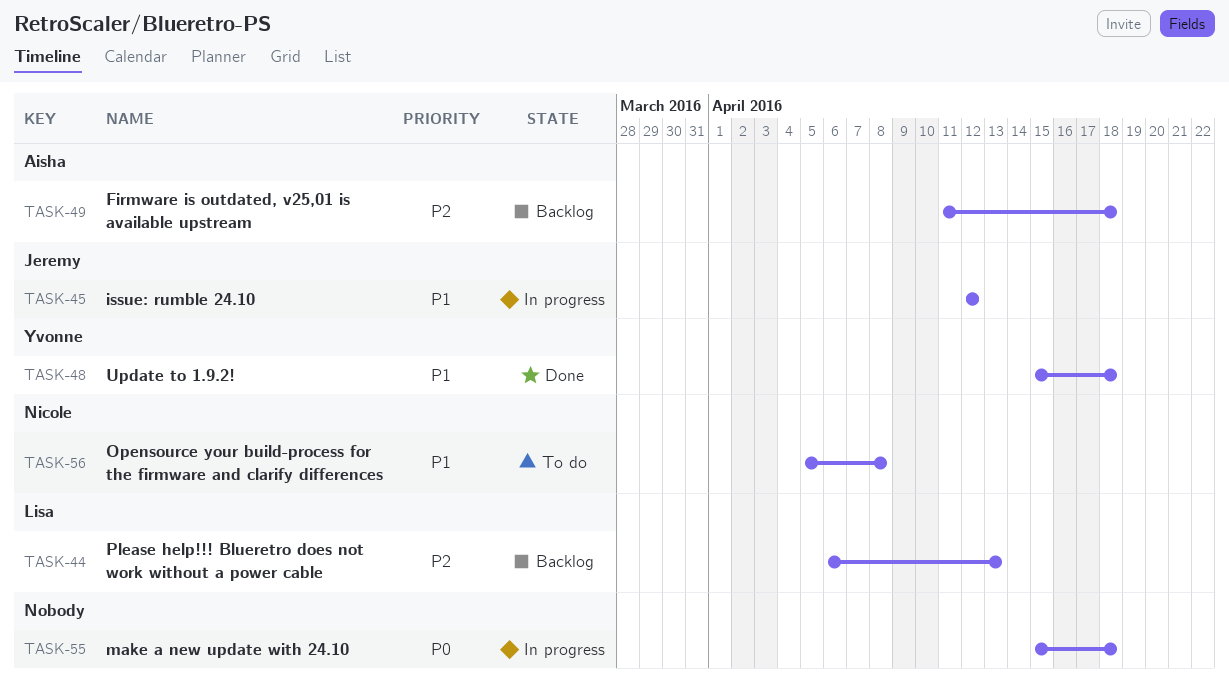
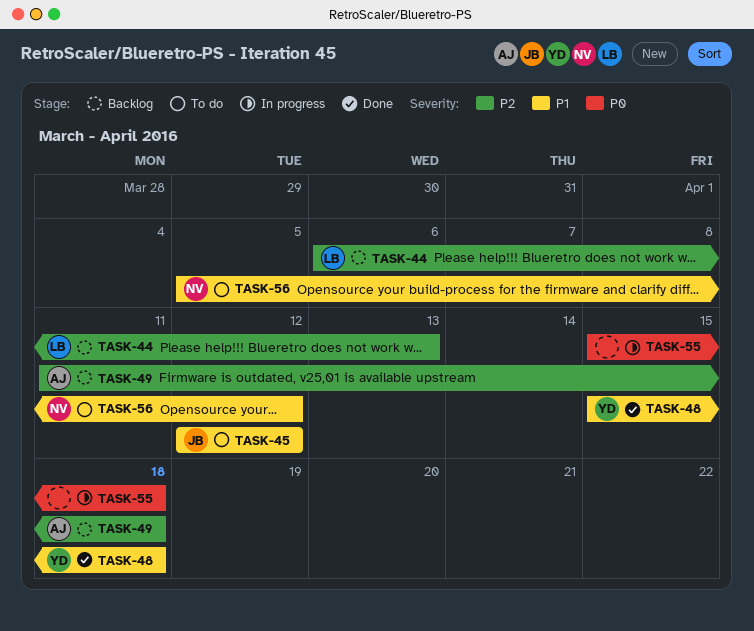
TASK-45, status: In progress -> To do
TASK-56, due: Apr 8 -> Apr 12

